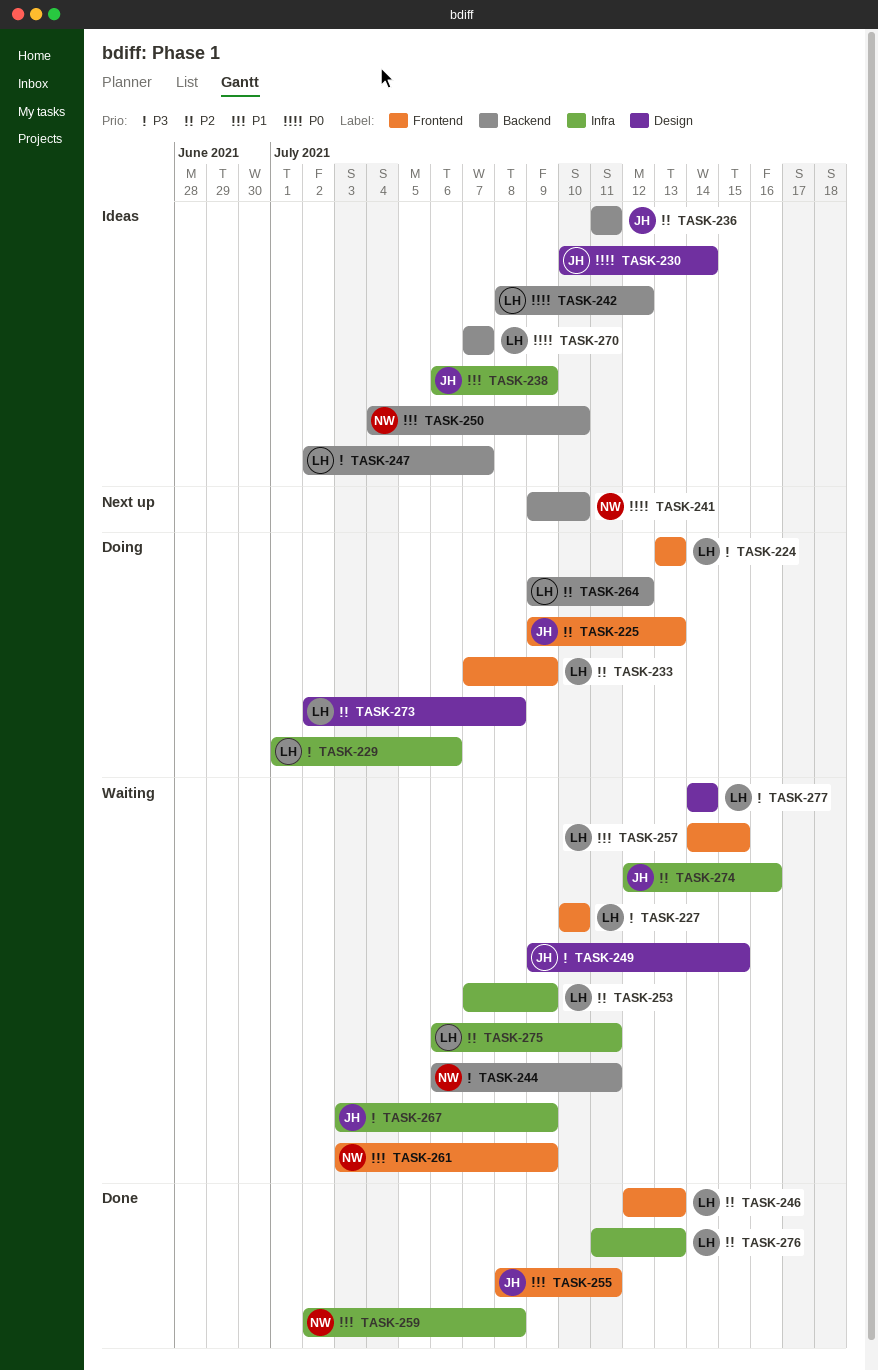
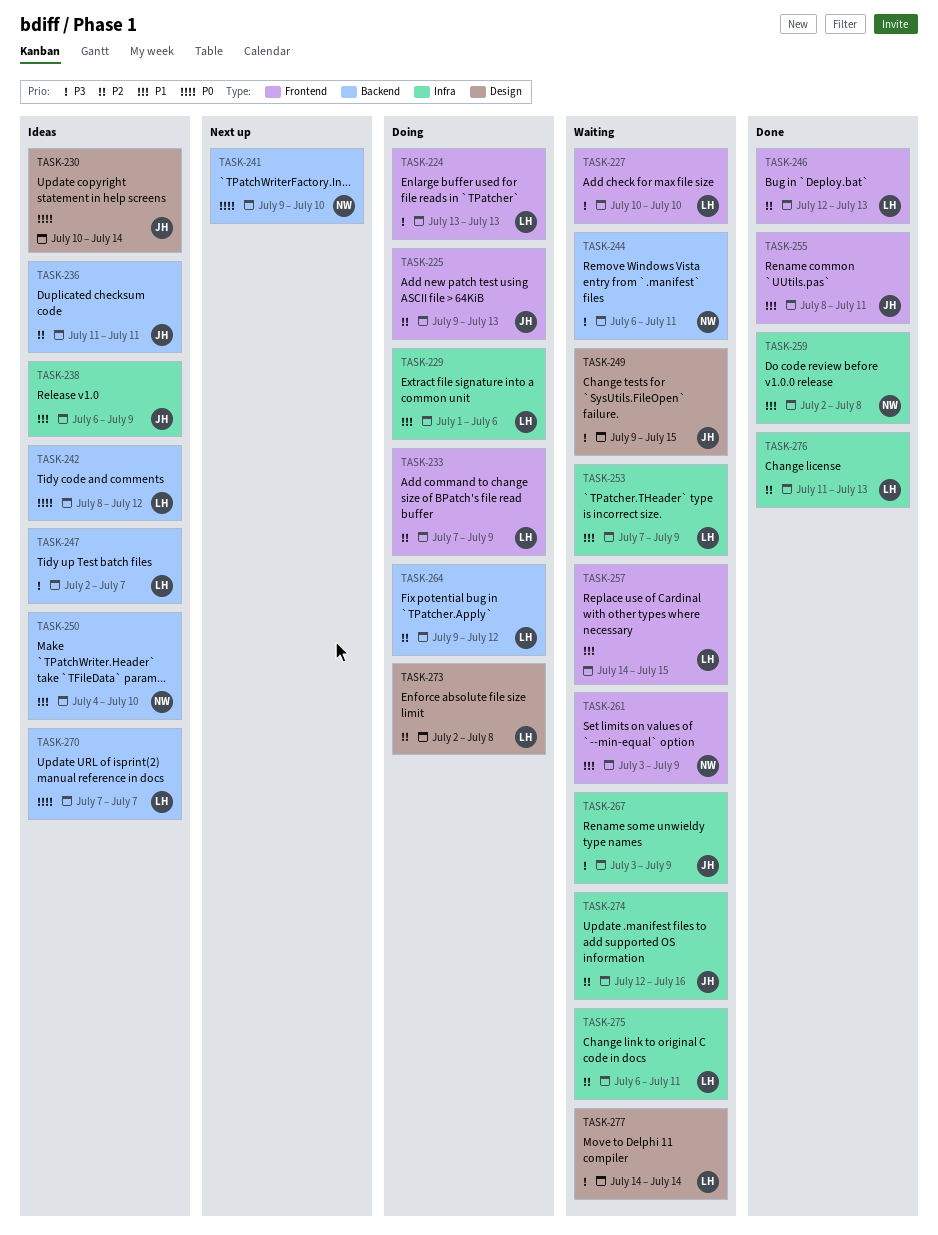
TASK-229, priority: P3 -> P1
TASK-253, priority: P2 -> P1

